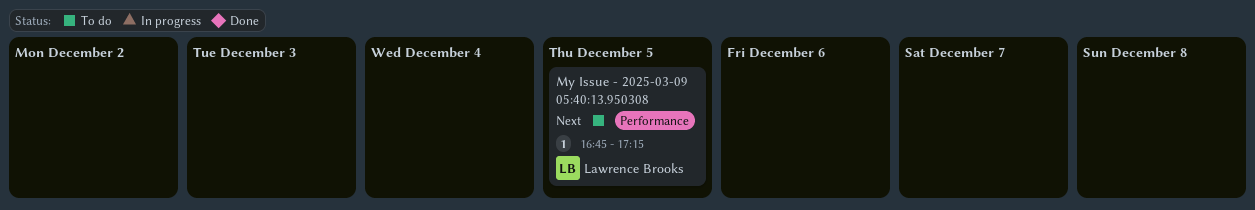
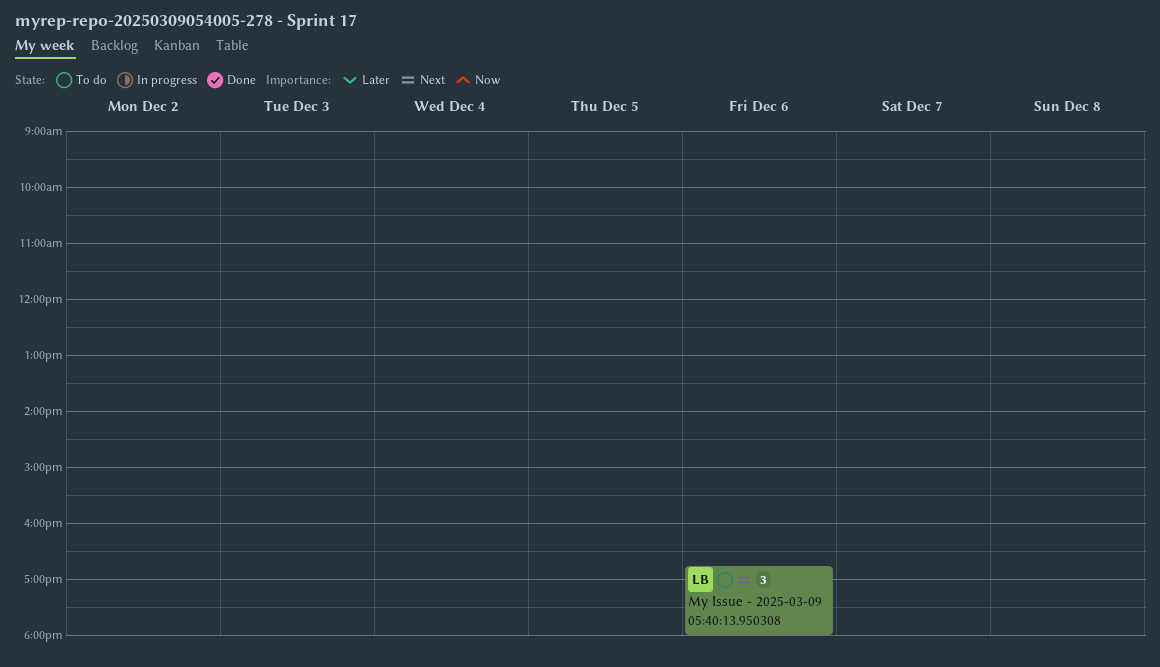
My Issue - 2025-03-09 05:40:13.950308, estimate: 1 -> 3
My Issue - 2025-03-09 05:40:13.950308, day: Dec 5 -> Dec 6
My Issue - 2025-03-09 05:40:13.950308, ends: 17:15 -> 18:00

